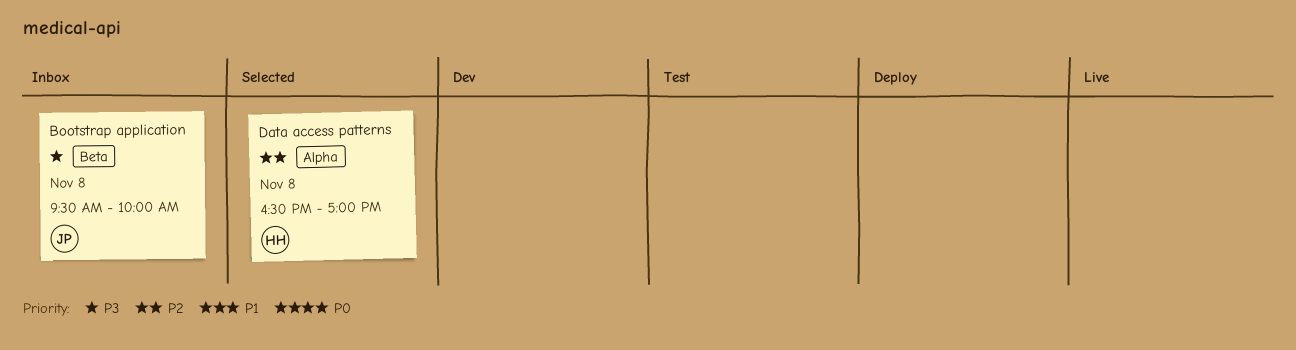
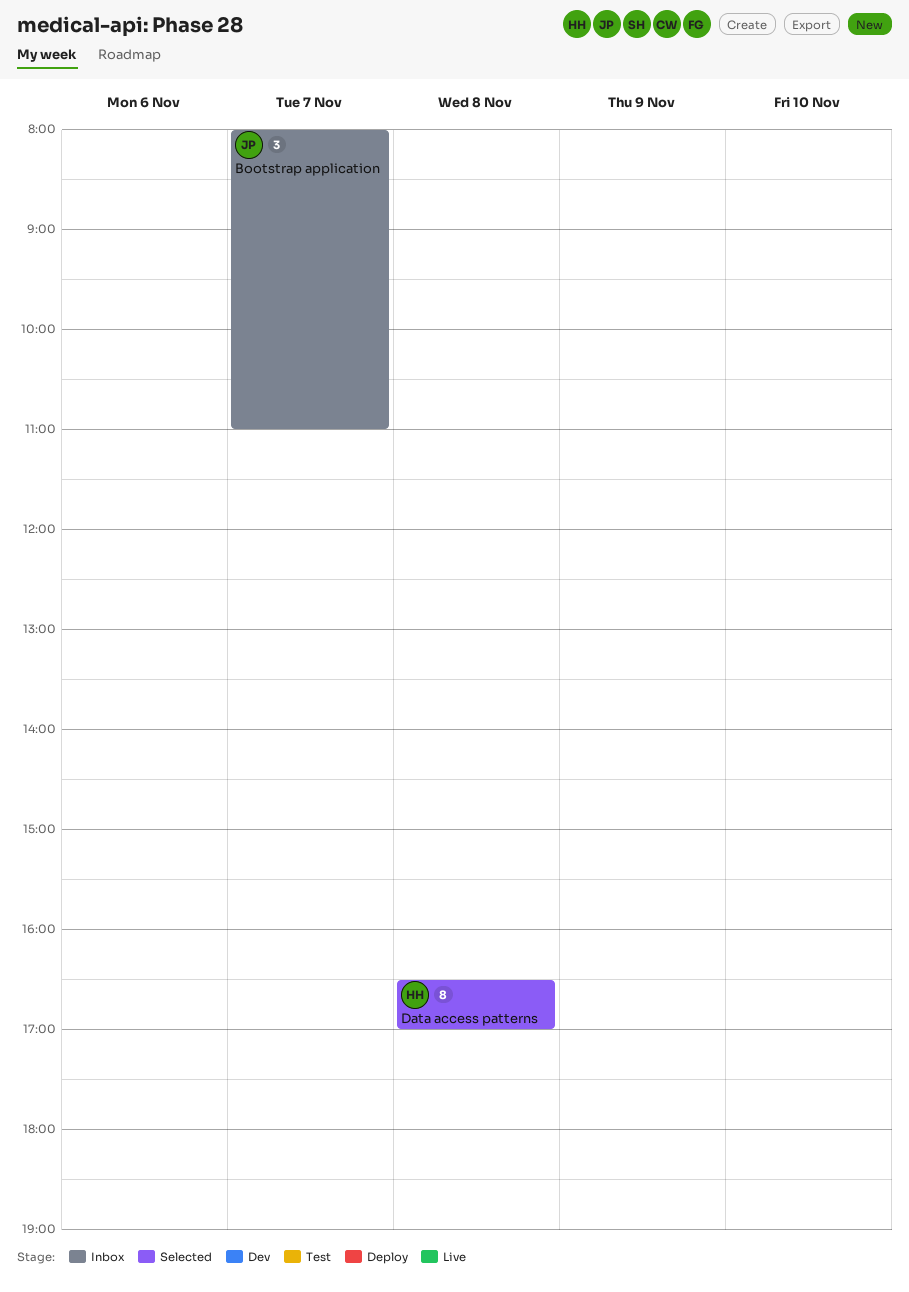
Bootstrap application, day: Nov 8 -> Nov 7
Bootstrap application, begins: 09:30 -> 08:00
Bootstrap application, ends: 10:00 -> 11:00

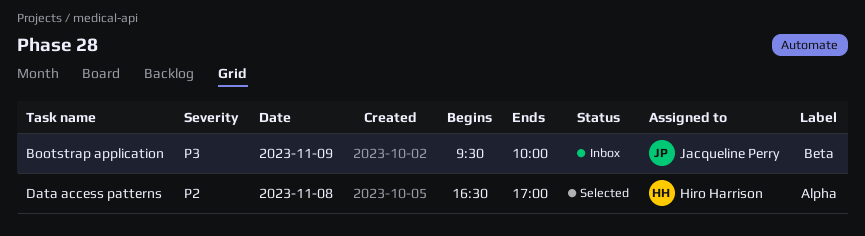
Bootstrap application, day: Nov 7 -> Nov 9
Bootstrap application, begins: 08:00 -> 09:30
Bootstrap application, ends: 11:00 -> 10:00

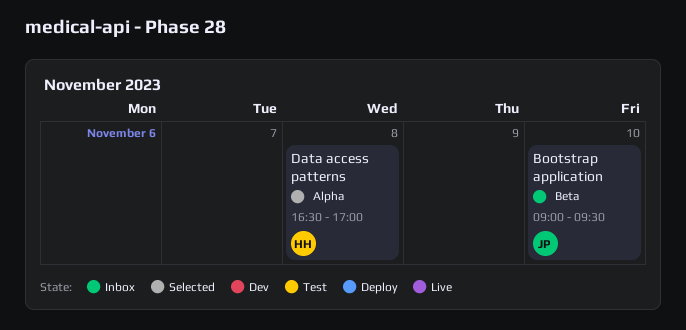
Bootstrap application, day: Nov 9 -> Nov 10
Bootstrap application, begins: 09:30 -> 09:00
Bootstrap application, ends: 10:00 -> 09:30

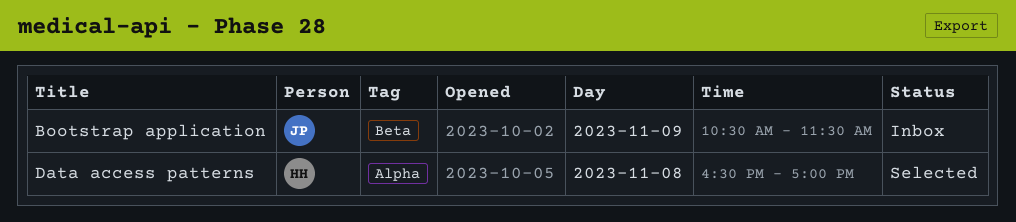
Bootstrap application, day: Nov 10 -> Nov 9
Bootstrap application, begins: 09:00 -> 10:30
Bootstrap application, ends: 09:30 -> 11:30

